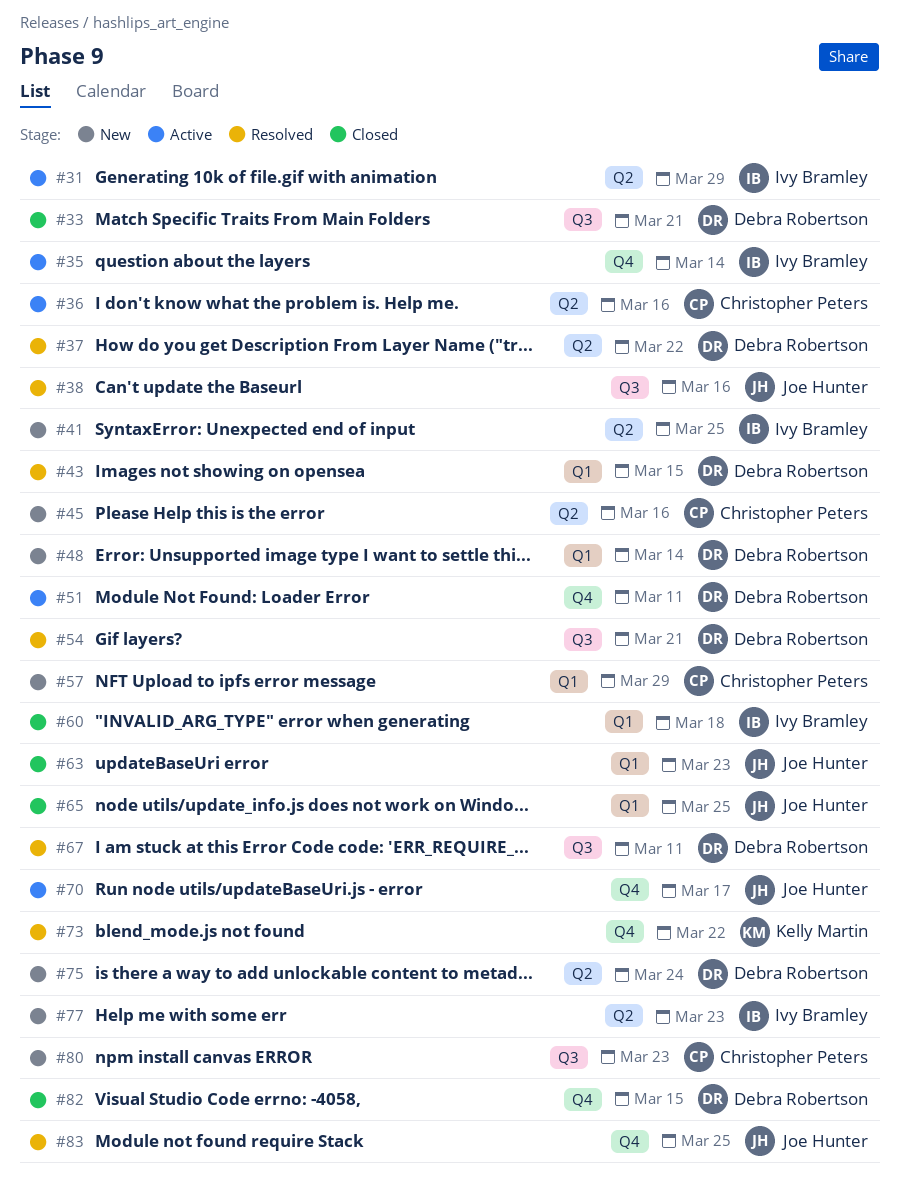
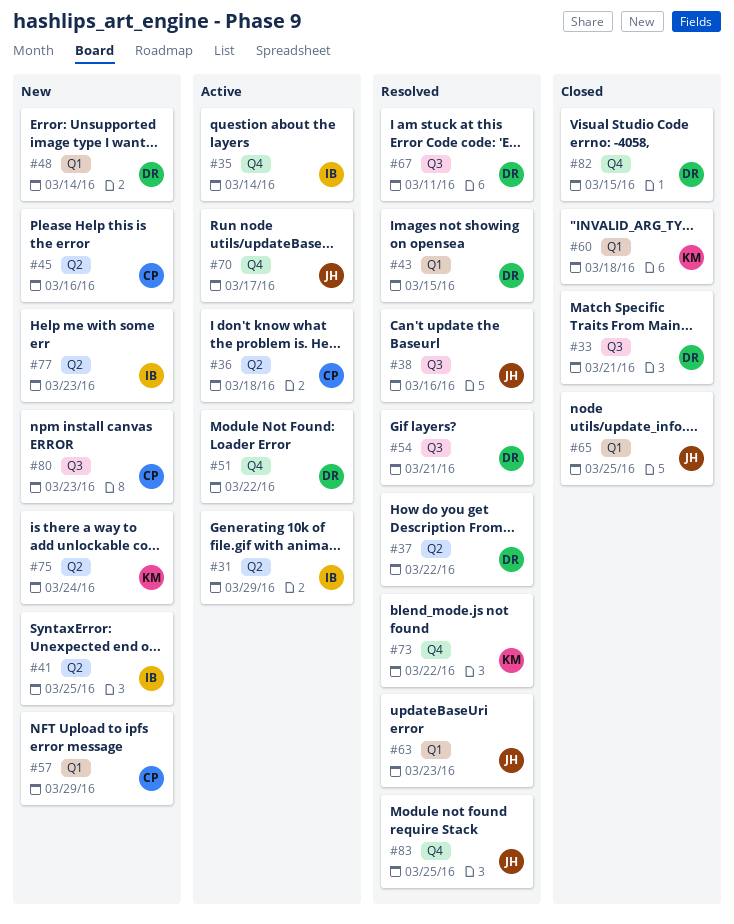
#36, due: Mar 16 -> Mar 18
#51, due: Mar 11 -> Mar 22
#60, owner: Ivy Bramley -> Kelly Martin
#63, status: Closed -> Resolved
#75, owner: Debra Robertson -> Kelly Martin

